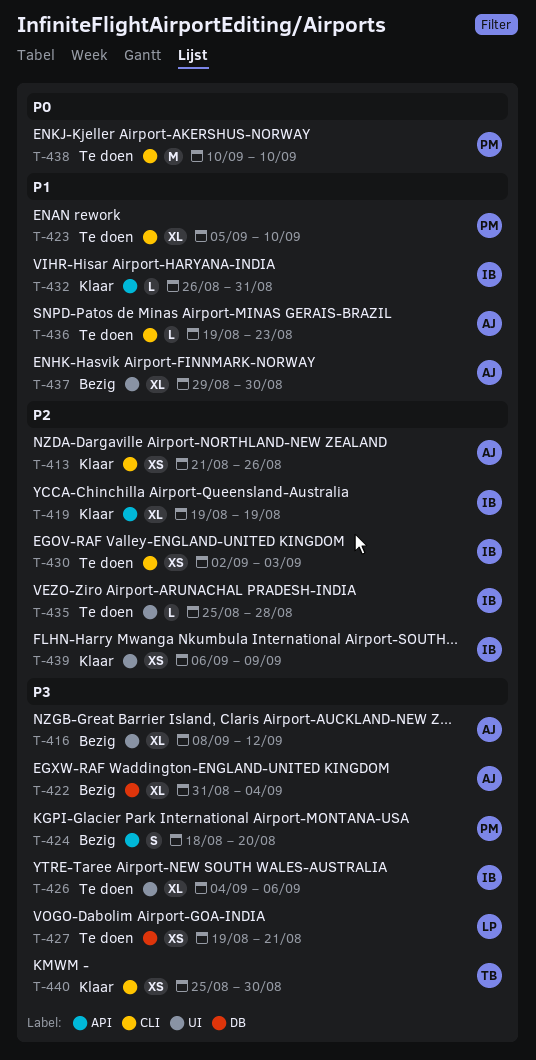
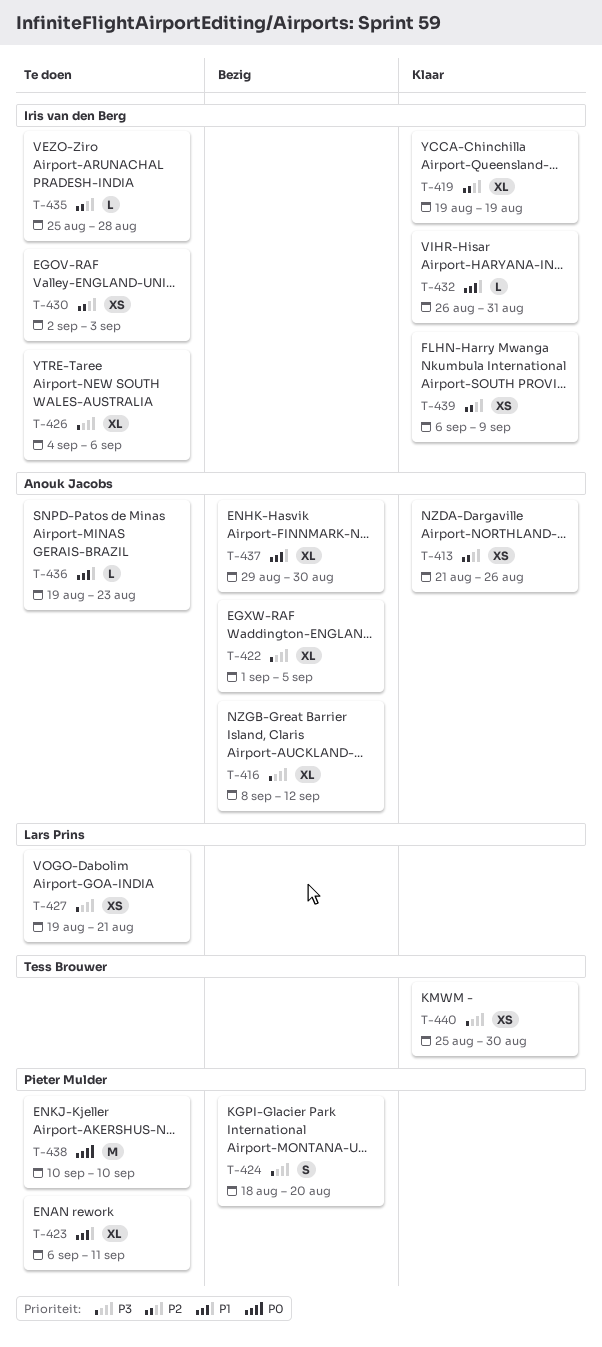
T-422, start: Aug 31 -> Sep 1
T-422, due: Sep 4 -> Sep 5
T-423, start: Sep 5 -> Sep 6
T-423, due: Sep 10 -> Sep 11

